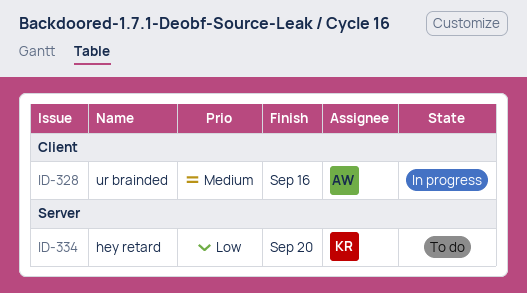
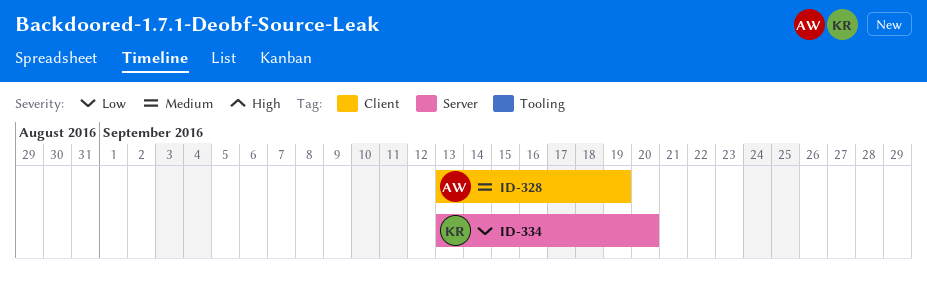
ID-328, due: Sep 16 -> Sep 19

